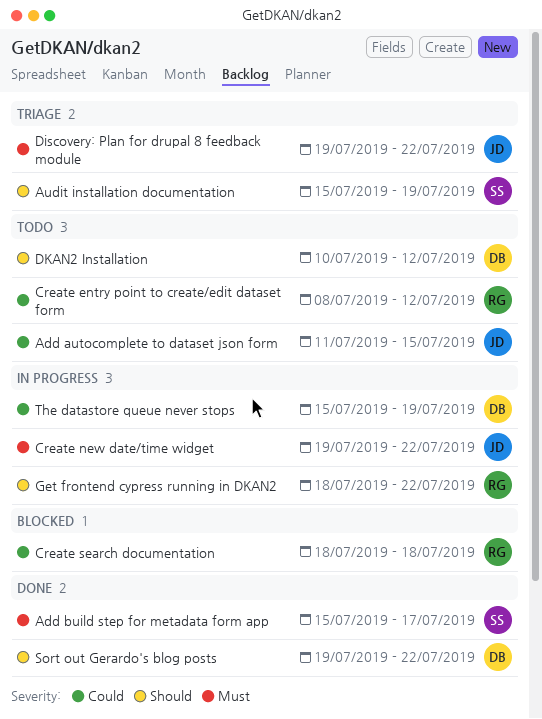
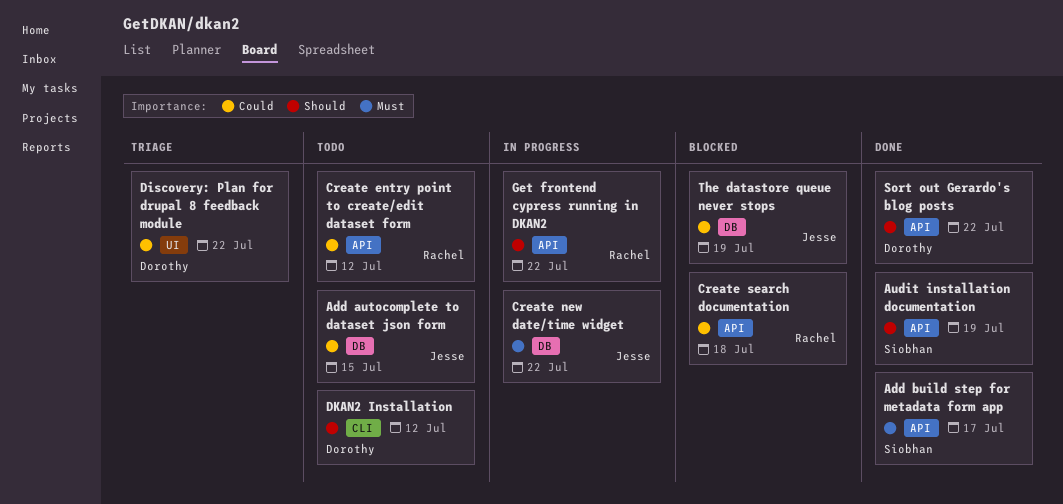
Audit installation documentation, status: Triage -> Done
Discovery: Plan for drupal 8 feedback module, owner: Jesse -> Dorothy
Discovery: Plan for drupal 8 feedback module, priority: Must -> Could
The datastore queue never stops, status: In progress -> Blocked
The datastore queue never stops, owner: Dorothy -> Jesse

